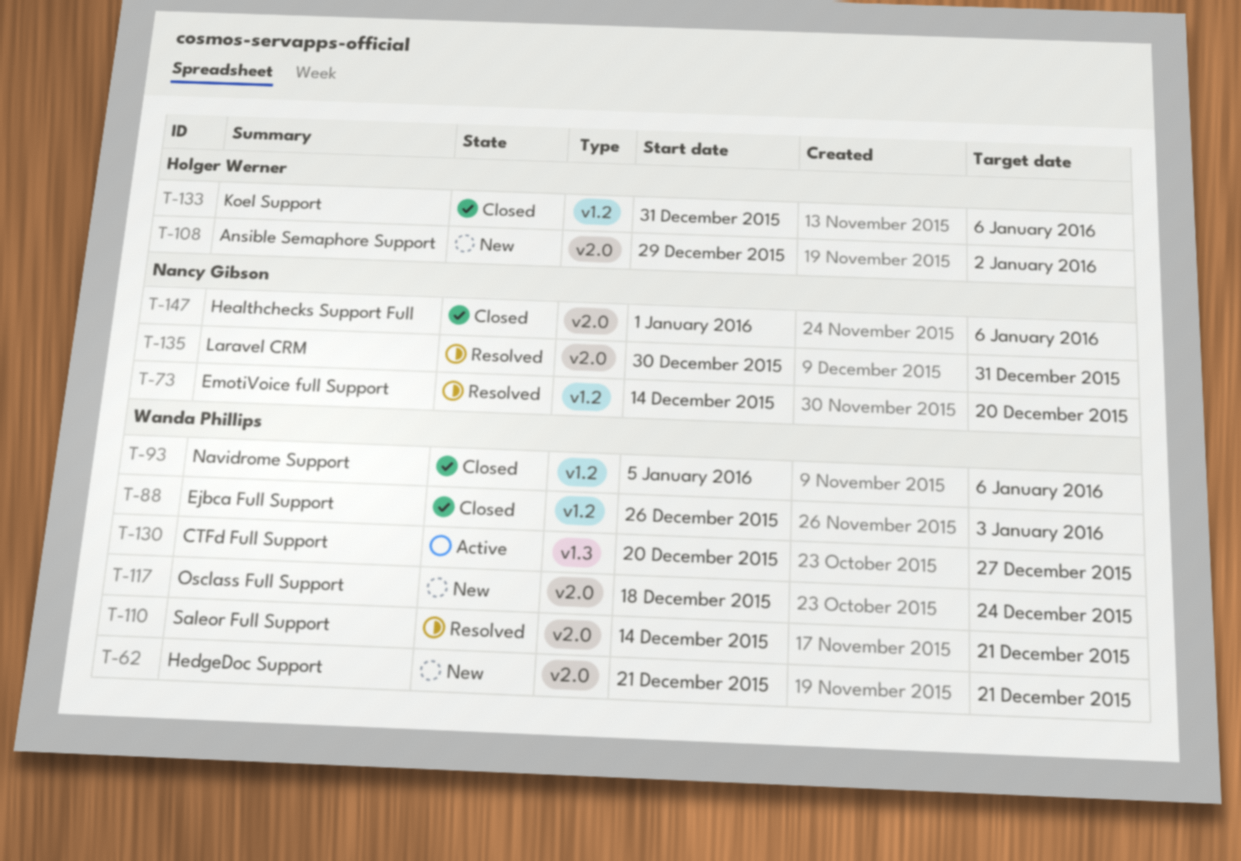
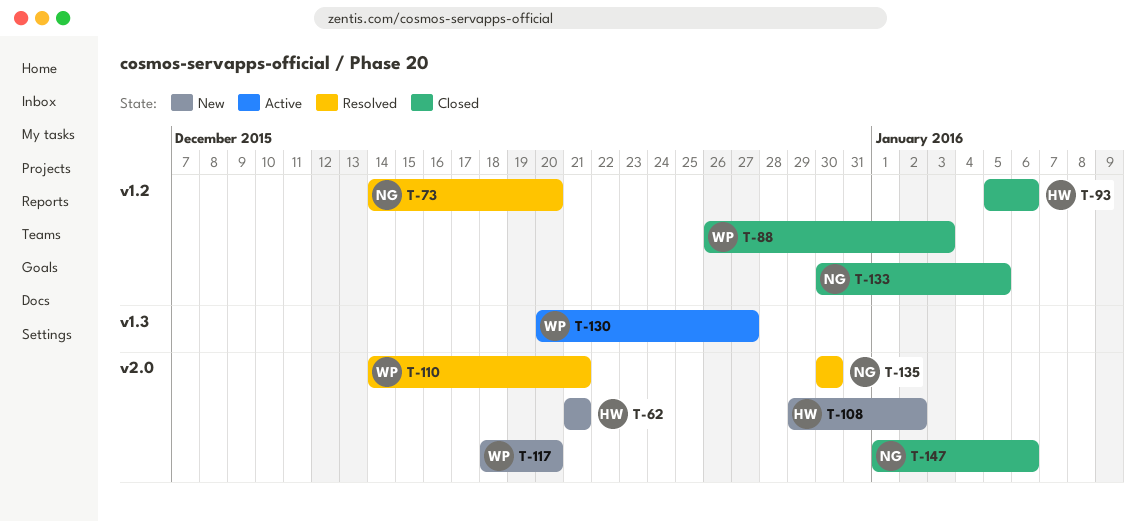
T-62, owner: Wanda Phillips -> Holger Werner
T-93, owner: Wanda Phillips -> Holger Werner
T-117, due: Dec 24 -> Dec 20
T-133, owner: Holger Werner -> Nancy Gibson
T-133, start: Dec 31 -> Dec 30
T-133, due: Jan 6 -> Jan 5
T-135, due: Dec 31 -> Dec 30

